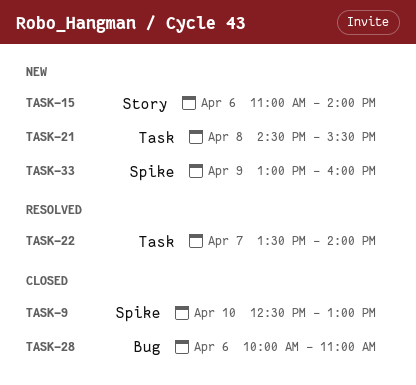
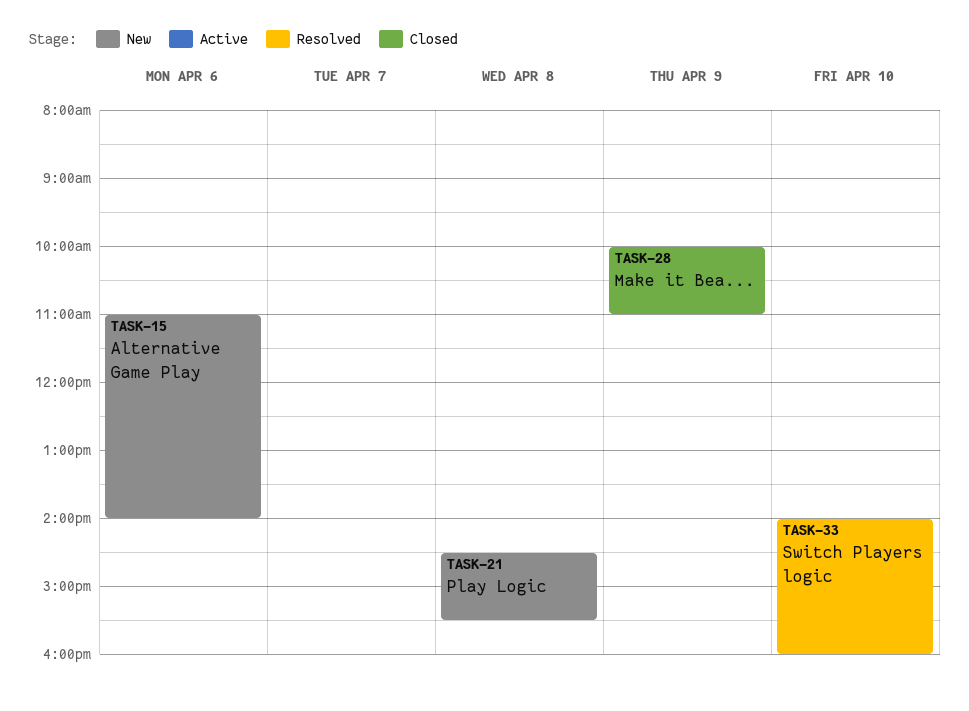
TASK-9: present -> none
TASK-22: present -> none
TASK-28, day: Apr 6 -> Apr 9
TASK-33, status: New -> Resolved
TASK-33, day: Apr 9 -> Apr 10
TASK-33, begins: 13:00 -> 14:00

